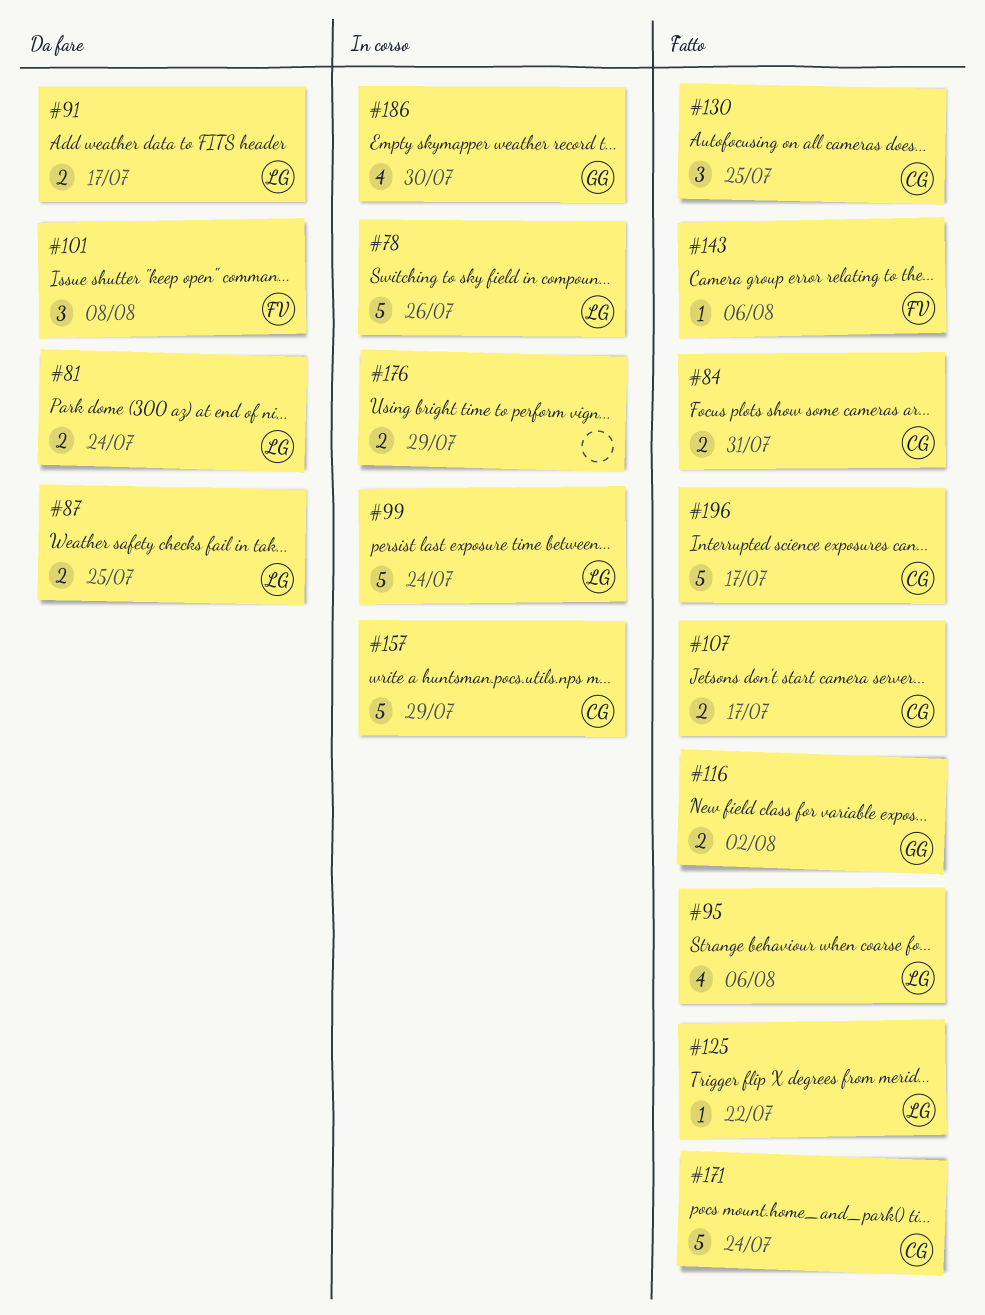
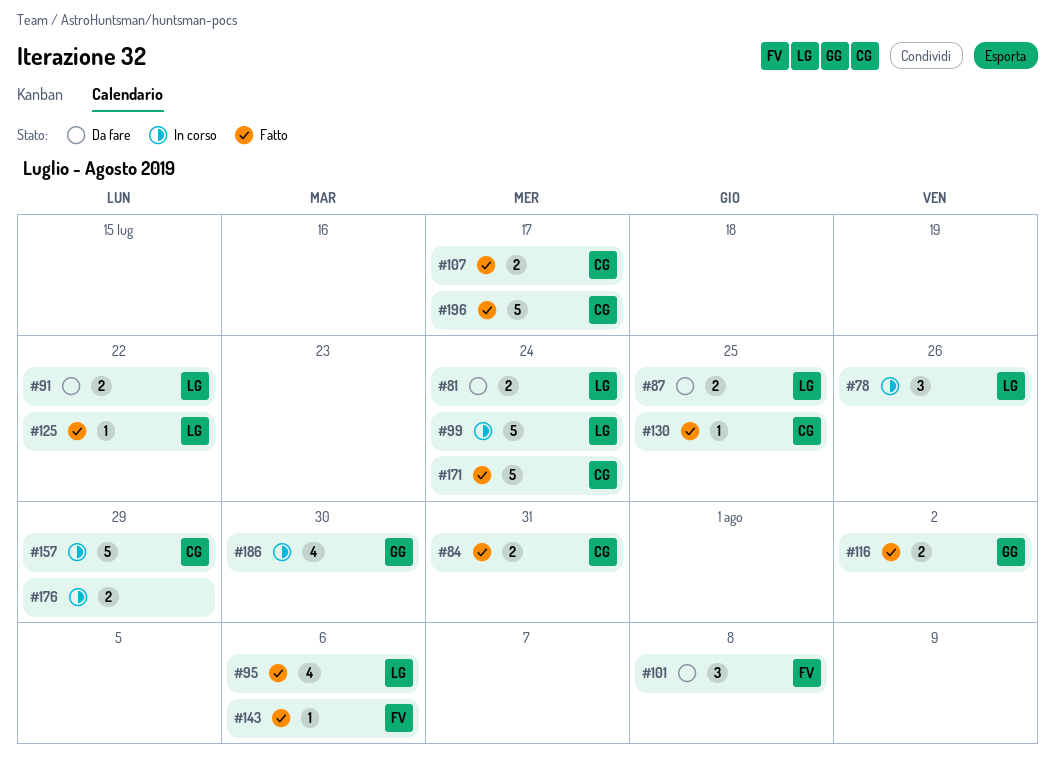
#78, estimate: 5 -> 3
#91, due: Jul 17 -> Jul 22
#130, estimate: 3 -> 1

